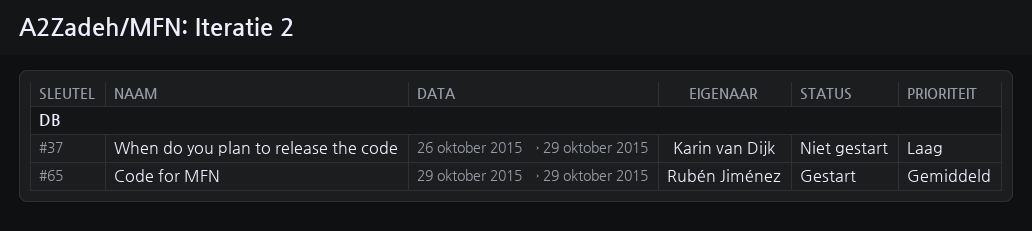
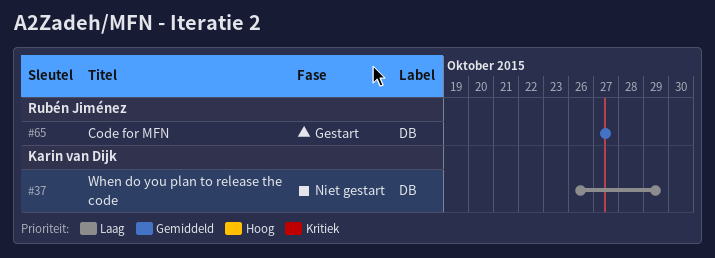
#65, start: Oct 29 -> Oct 27
#65, due: Oct 29 -> Oct 27

